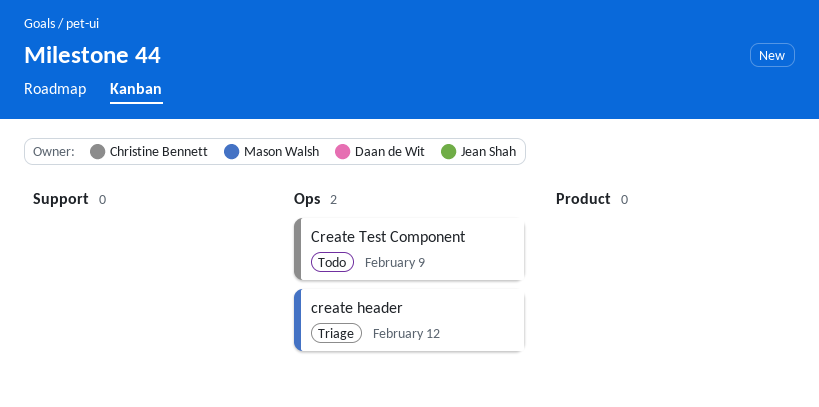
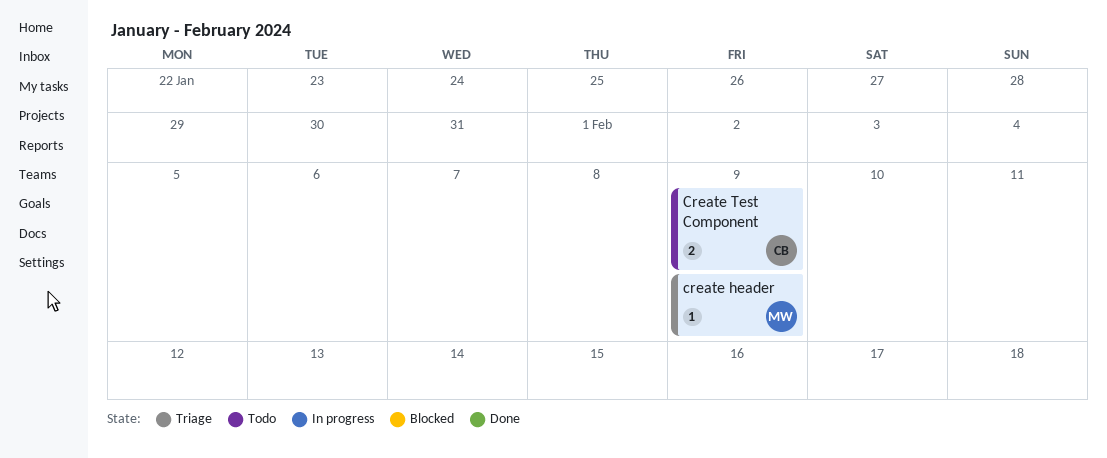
create header, due: Feb 12 -> Feb 9

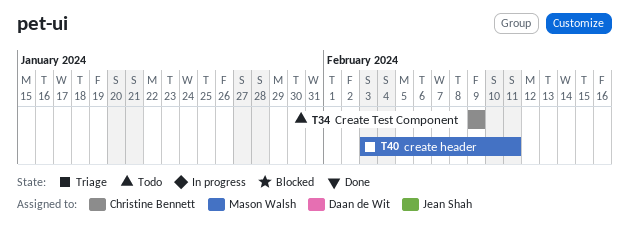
create header, due: Feb 9 -> Feb 11

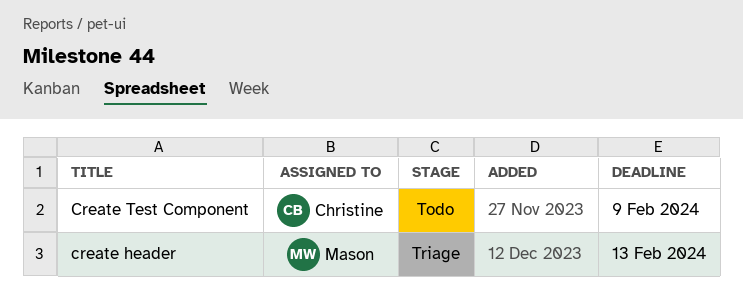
create header, due: Feb 11 -> Feb 13

